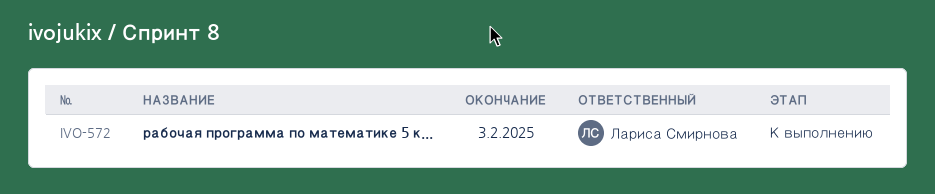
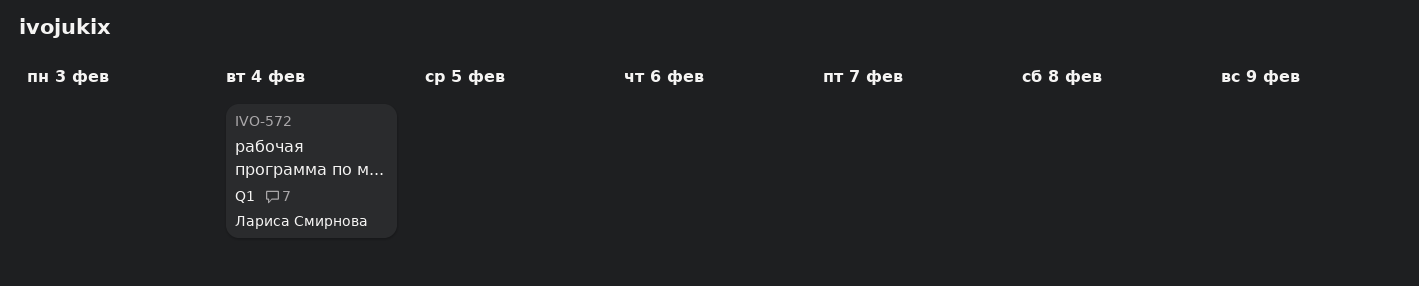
IVO-572, due: Feb 3 -> Feb 4

